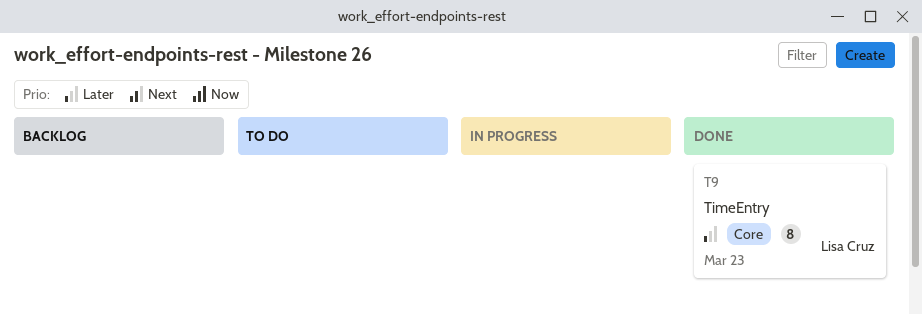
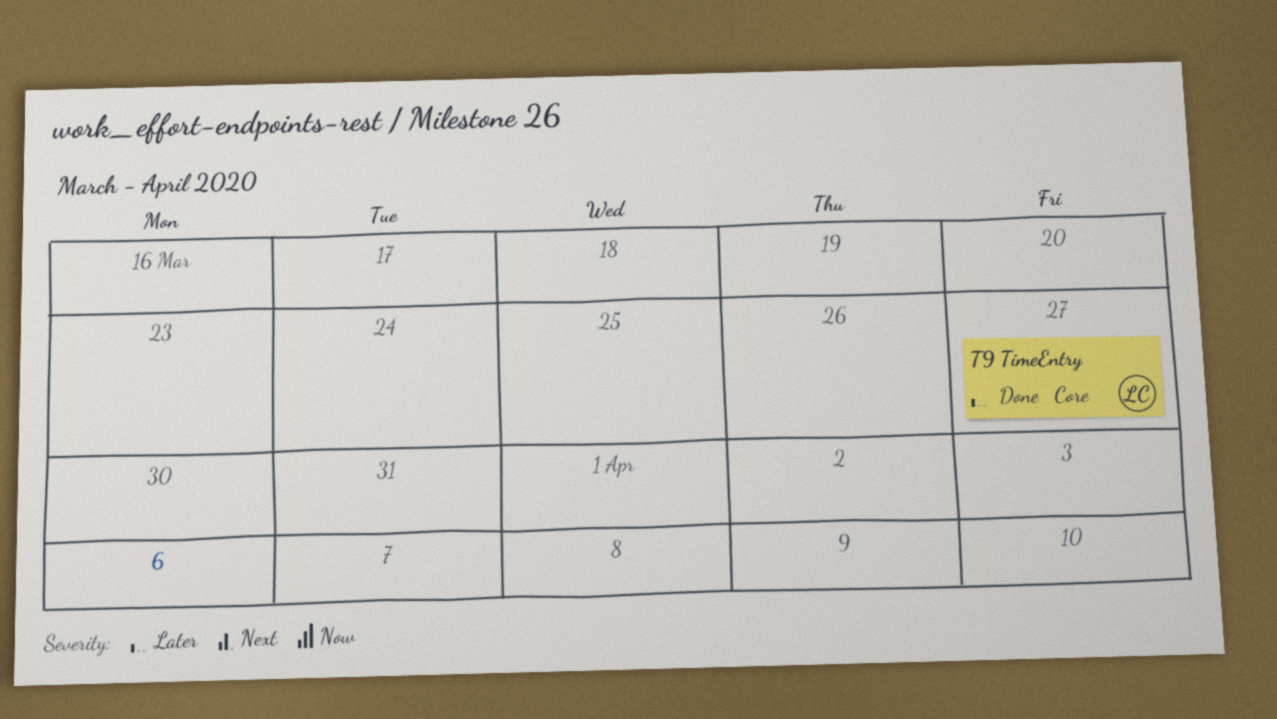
T9, due: Mar 23 -> Mar 27

